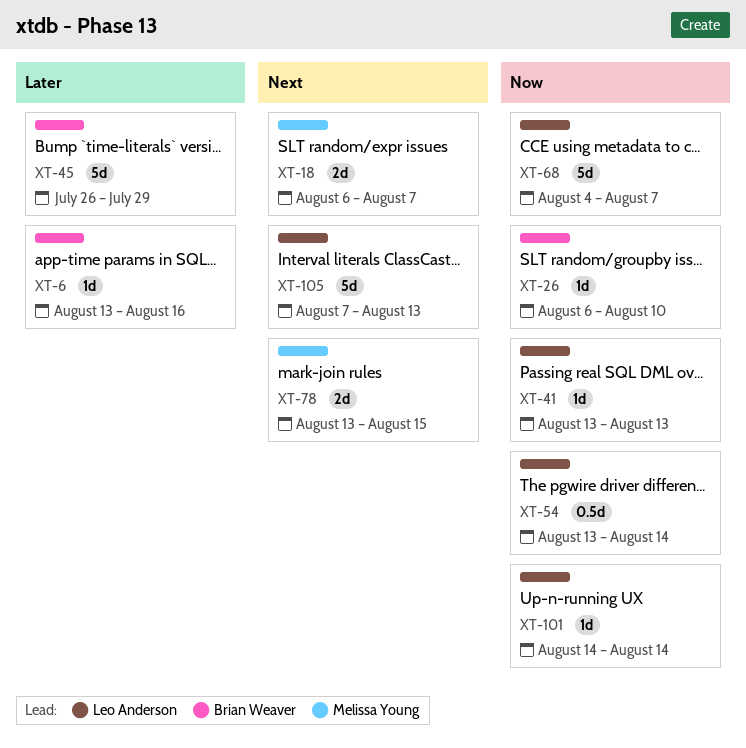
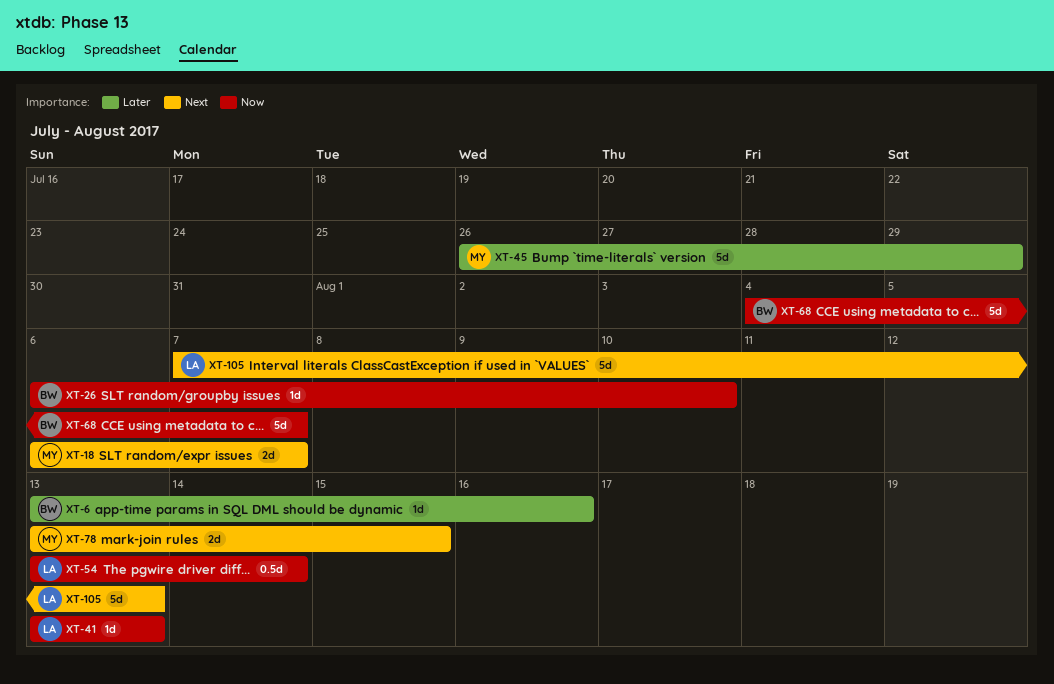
XT-45, owner: Brian Weaver -> Melissa Young
XT-68, owner: Leo Anderson -> Brian Weaver
XT-101: present -> none

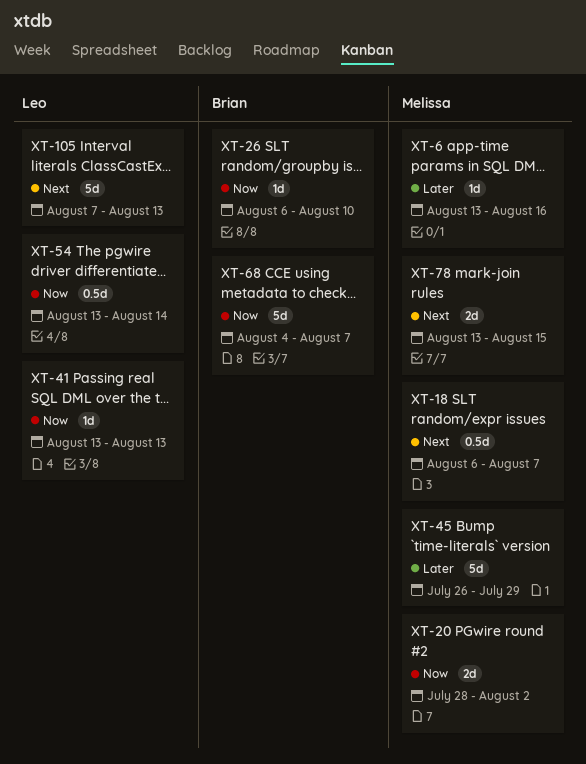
XT-6, owner: Brian -> Melissa
XT-18, estimate: 2d -> 0.5d
XT-20: none -> present

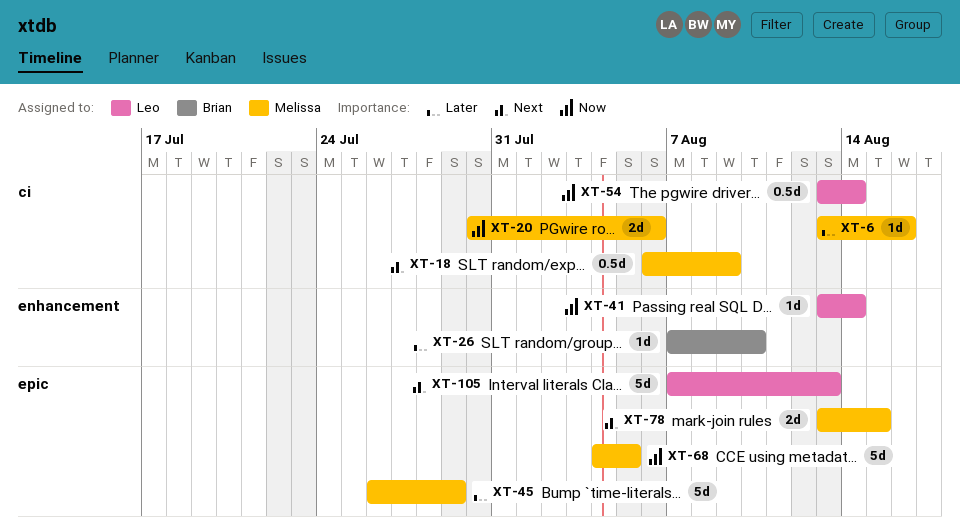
XT-18, due: Aug 7 -> Aug 9
XT-20, start: Jul 28 -> Jul 30
XT-20, due: Aug 2 -> Aug 6
XT-26, priority: Now -> Later
XT-26, start: Aug 6 -> Aug 7
XT-41, due: Aug 13 -> Aug 14
XT-68, owner: Brian -> Melissa
XT-68, due: Aug 7 -> Aug 5

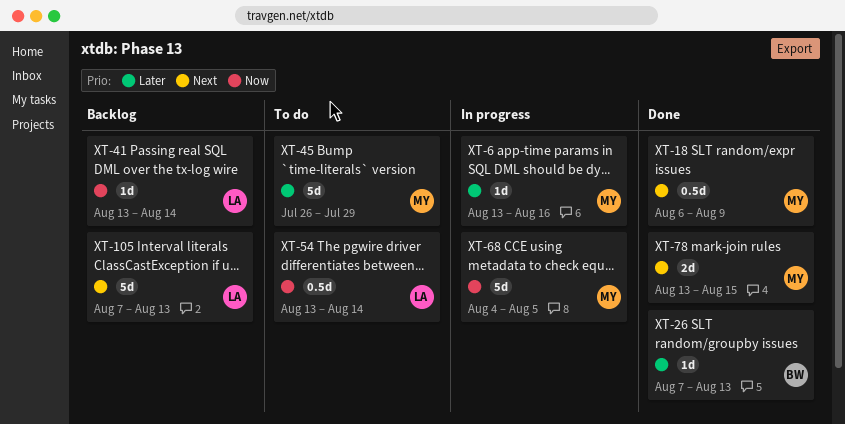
XT-20: present -> none
XT-26, due: Aug 10 -> Aug 13

